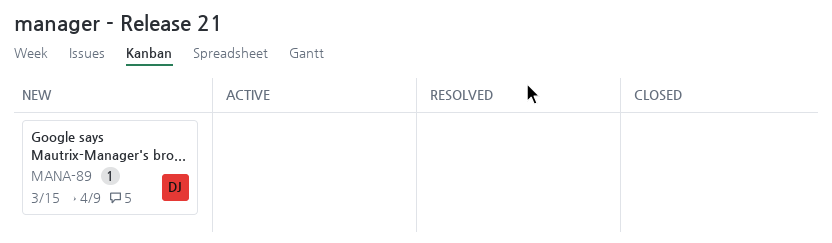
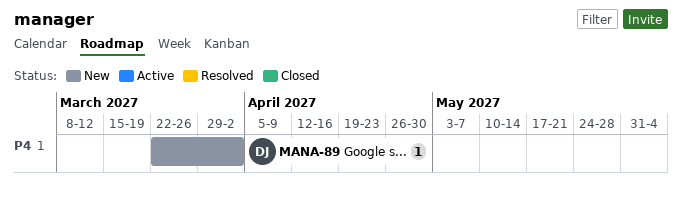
MANA-89, start: Mar 15 -> Mar 22
MANA-89, due: Apr 9 -> Apr 2

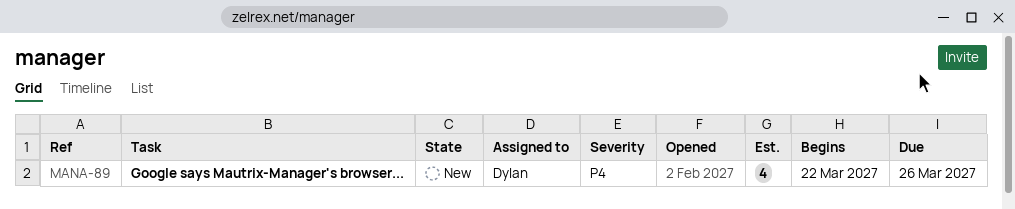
MANA-89, estimate: 1 -> 4
MANA-89, due: Apr 2 -> Mar 26

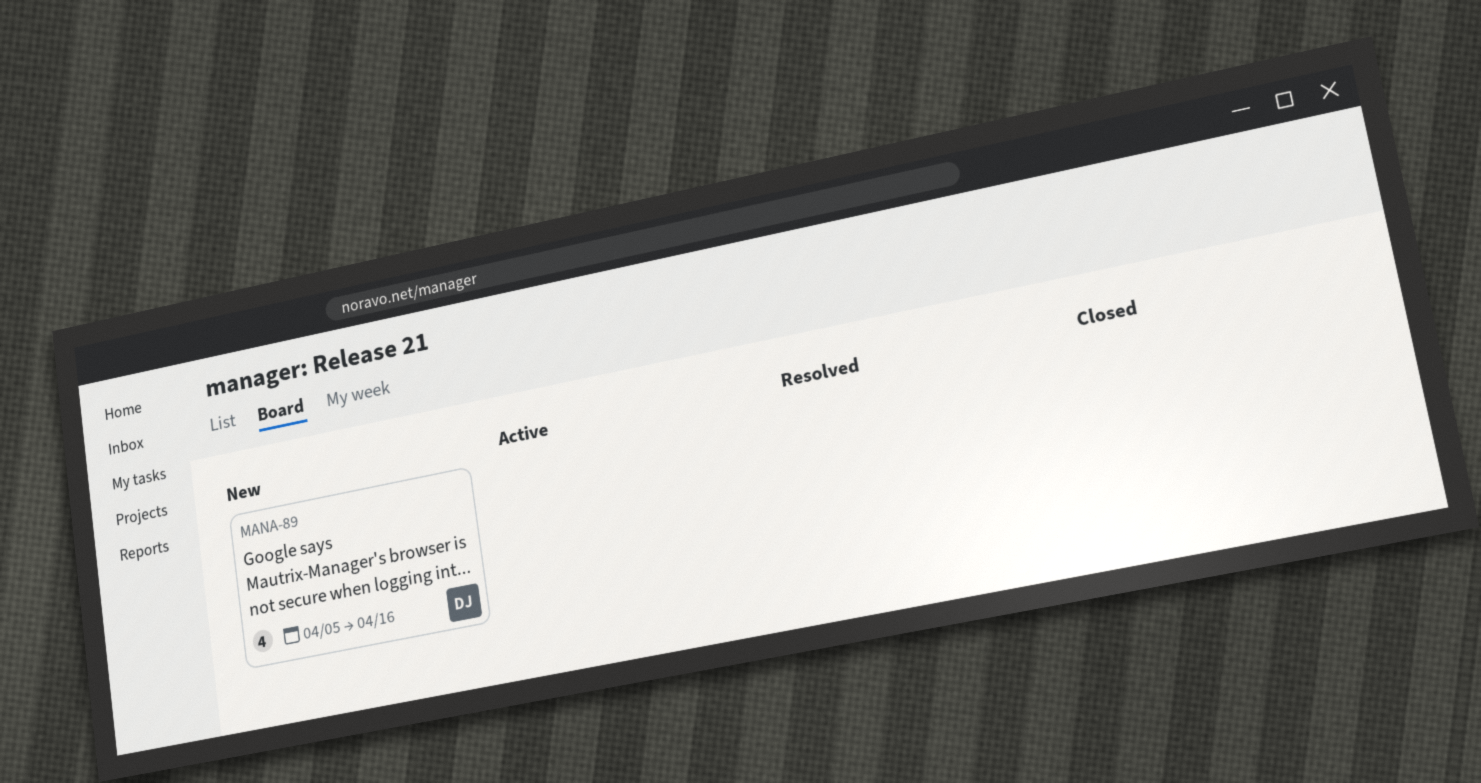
MANA-89, start: Mar 22 -> Apr 5
MANA-89, due: Mar 26 -> Apr 16

